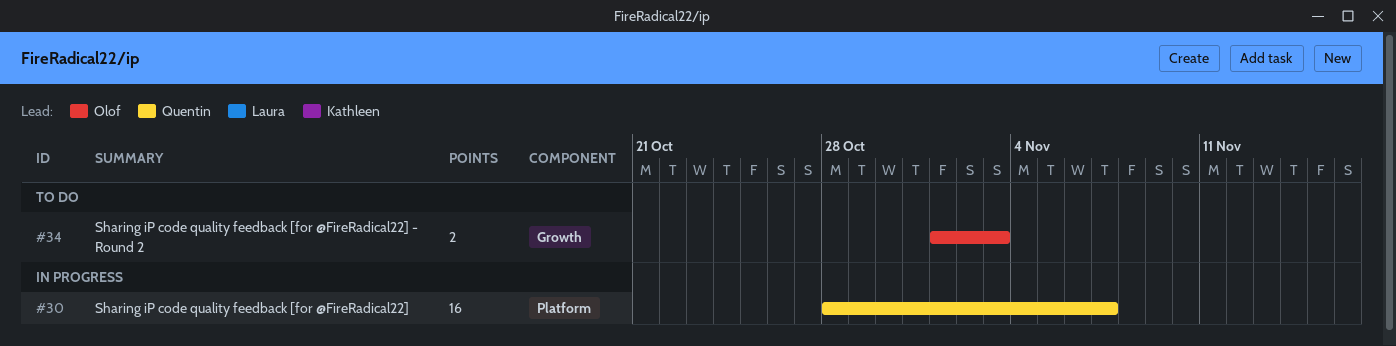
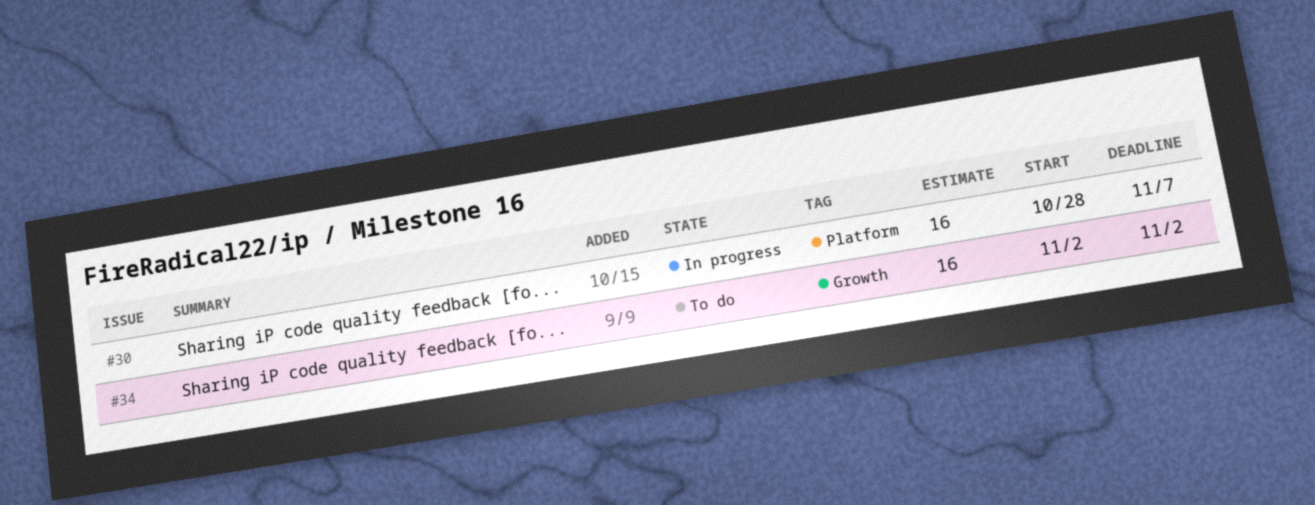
#34, estimate: 2 -> 16
#34, start: Nov 1 -> Nov 2
#34, due: Nov 3 -> Nov 2

